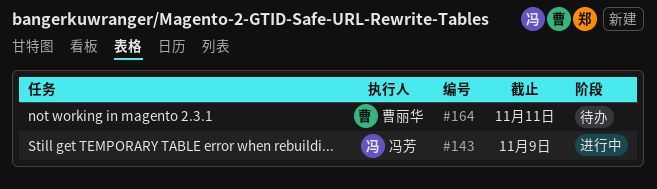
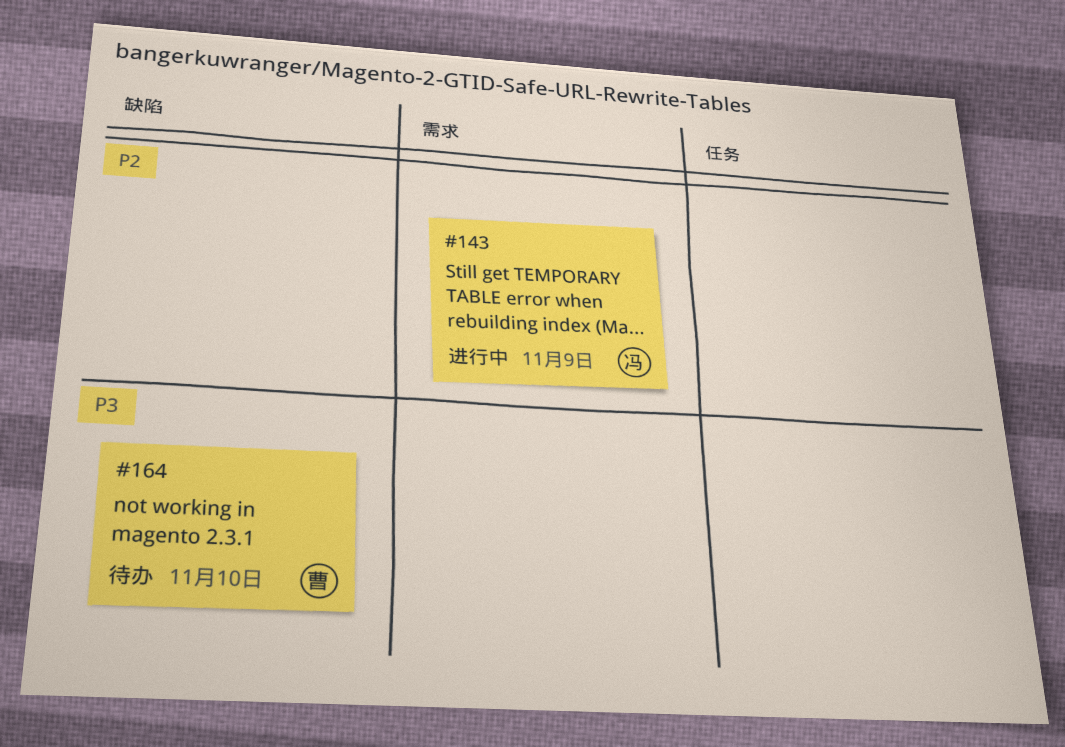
#164, due: Nov 11 -> Nov 10

